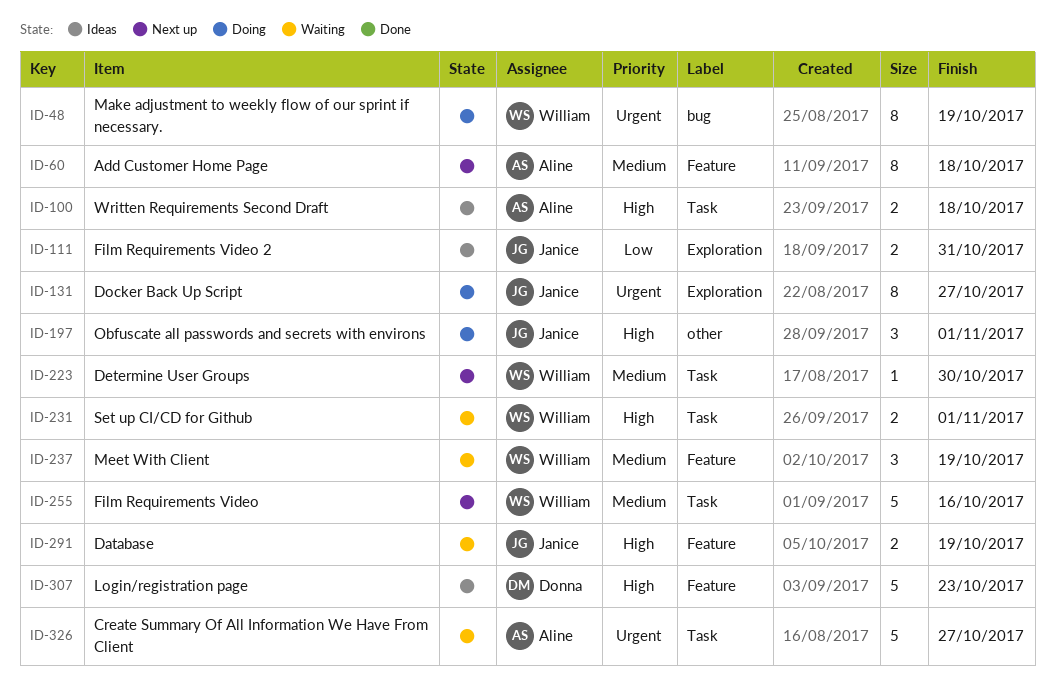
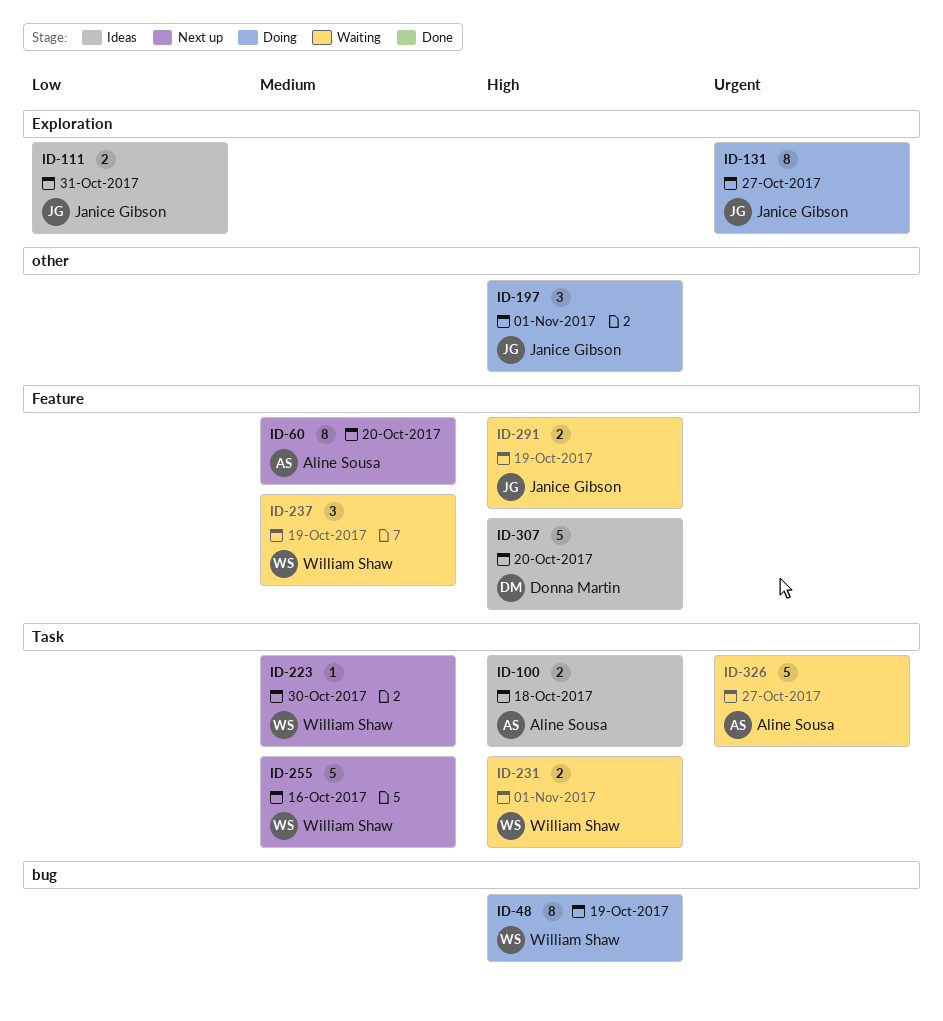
ID-48, priority: Urgent -> High
ID-60, due: Oct 18 -> Oct 20
ID-307, due: Oct 23 -> Oct 20

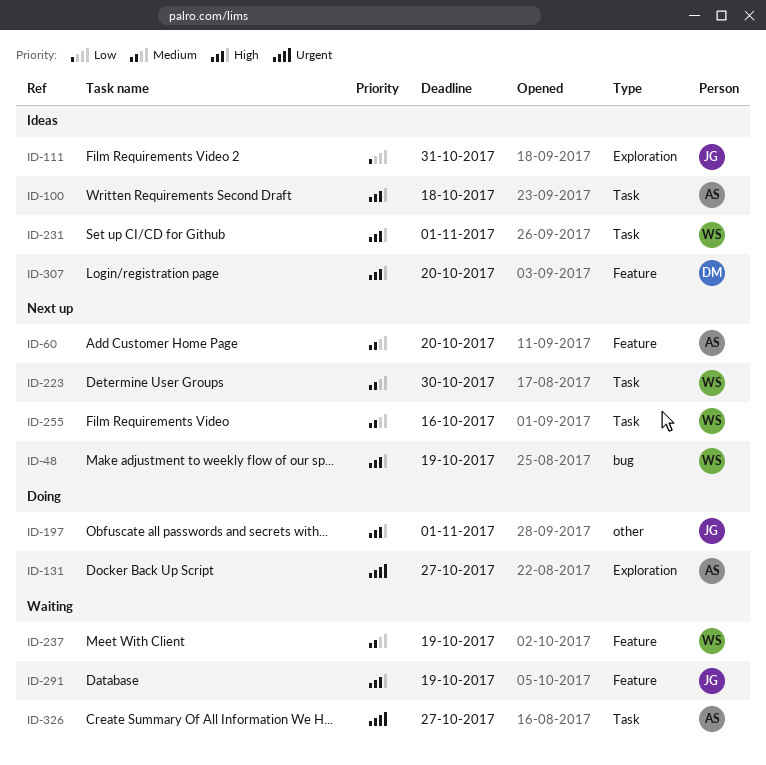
ID-48, status: Doing -> Next up
ID-131, owner: Janice Gibson -> Aline Sousa
ID-231, status: Waiting -> Ideas

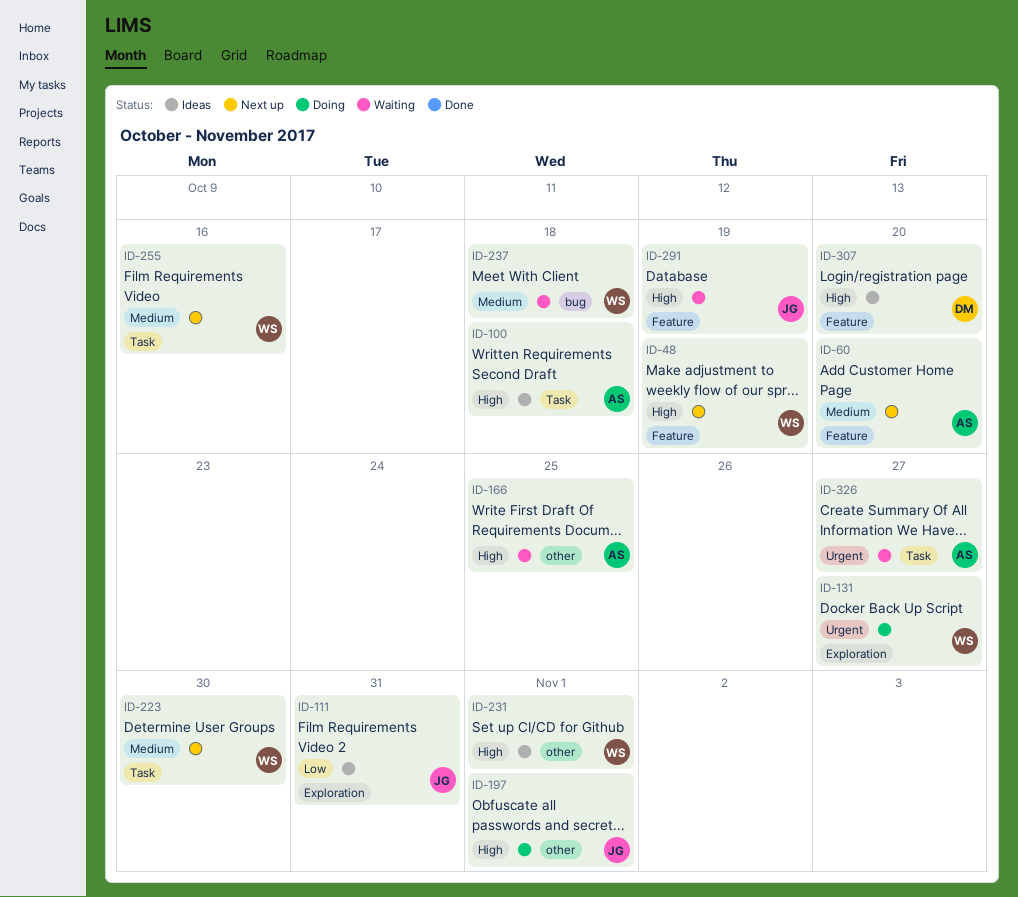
ID-48, label: bug -> Feature
ID-131, owner: AS -> WS
ID-166: none -> present
ID-231, label: Task -> other
ID-237, label: Feature -> bug
ID-237, due: Oct 19 -> Oct 18

